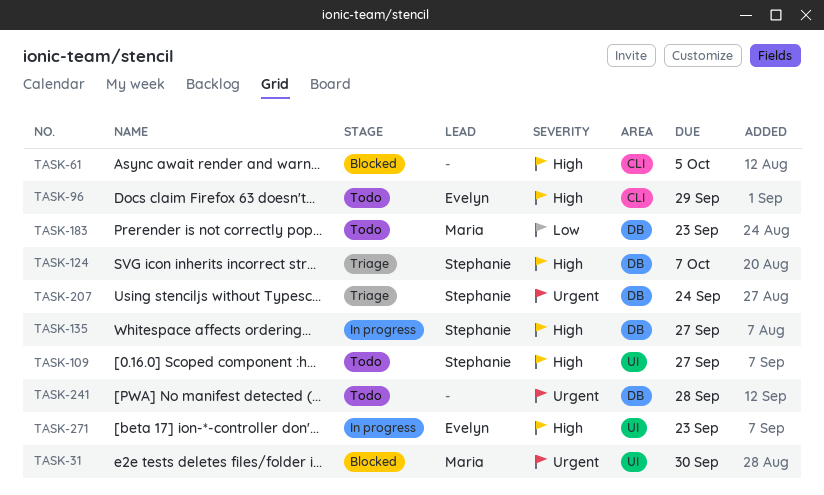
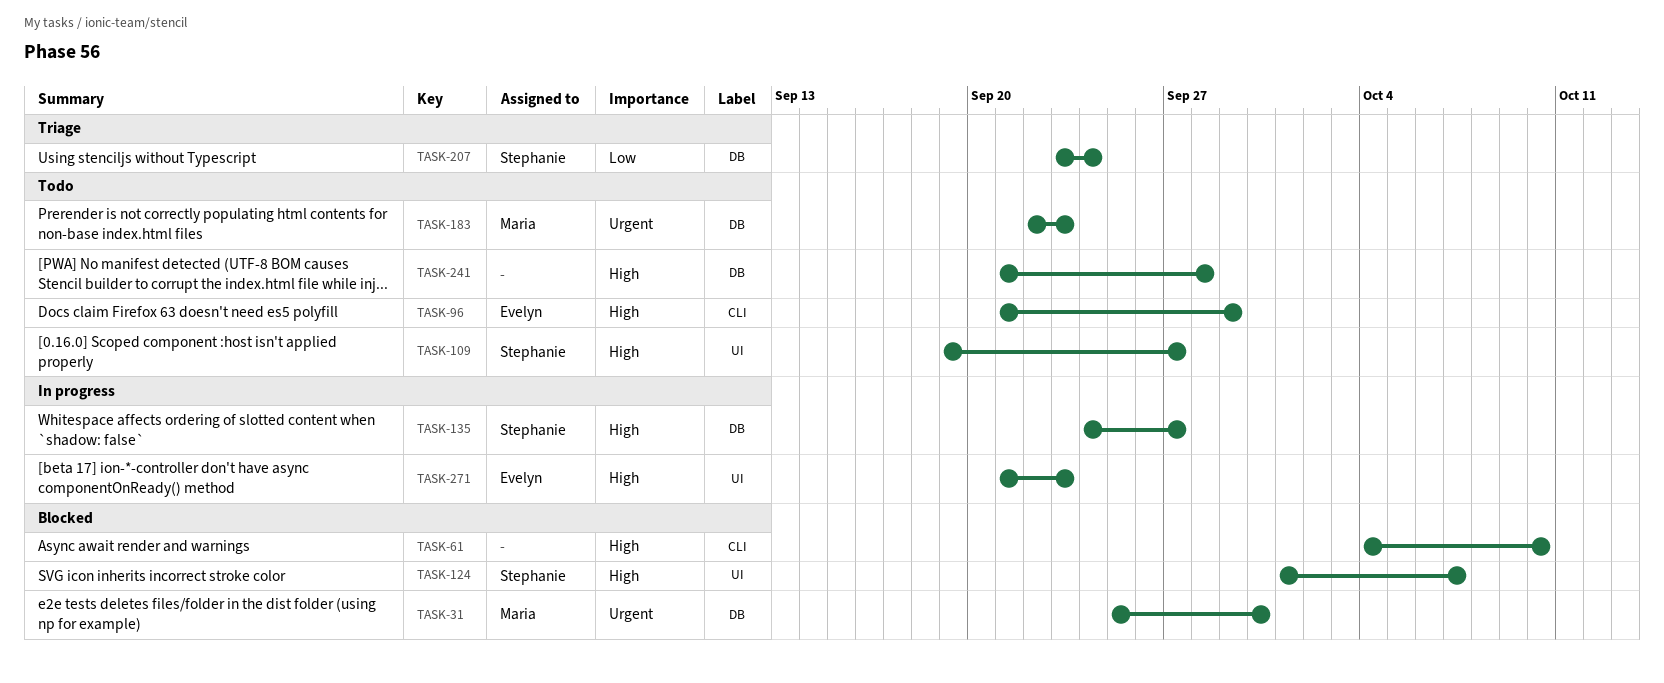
TASK-31, label: UI -> DB
TASK-61, due: Oct 5 -> Oct 10
TASK-124, status: Triage -> Blocked
TASK-124, label: DB -> UI
TASK-183, priority: Low -> Urgent
TASK-207, priority: Urgent -> Low
TASK-241, priority: Urgent -> High

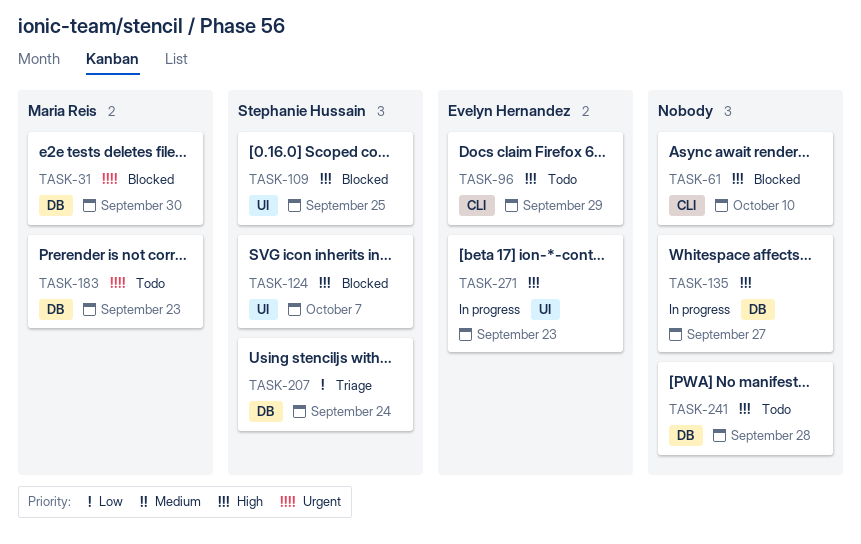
TASK-109, status: Todo -> Blocked
TASK-109, due: Sep 27 -> Sep 25
TASK-135, owner: Stephanie Hussain -> none

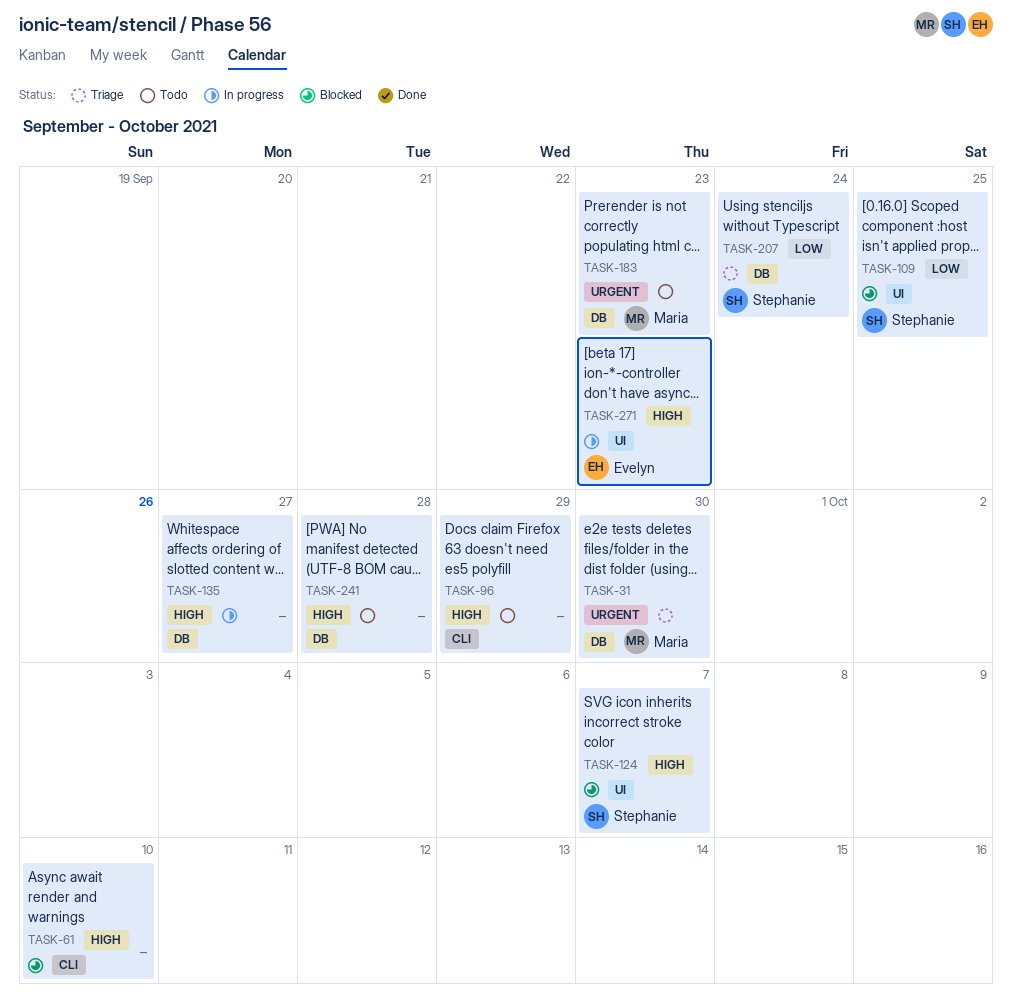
TASK-31, status: Blocked -> Triage
TASK-96, owner: Evelyn Hernandez -> none
TASK-109, priority: High -> Low

